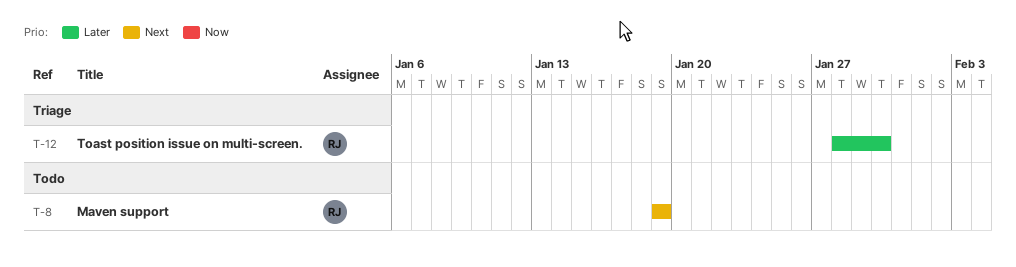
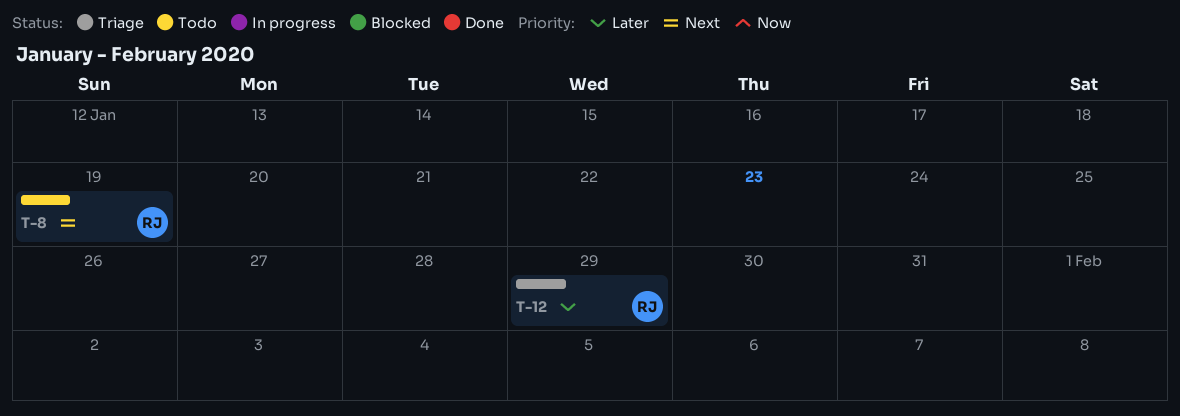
T-12, due: Jan 30 -> Jan 29

